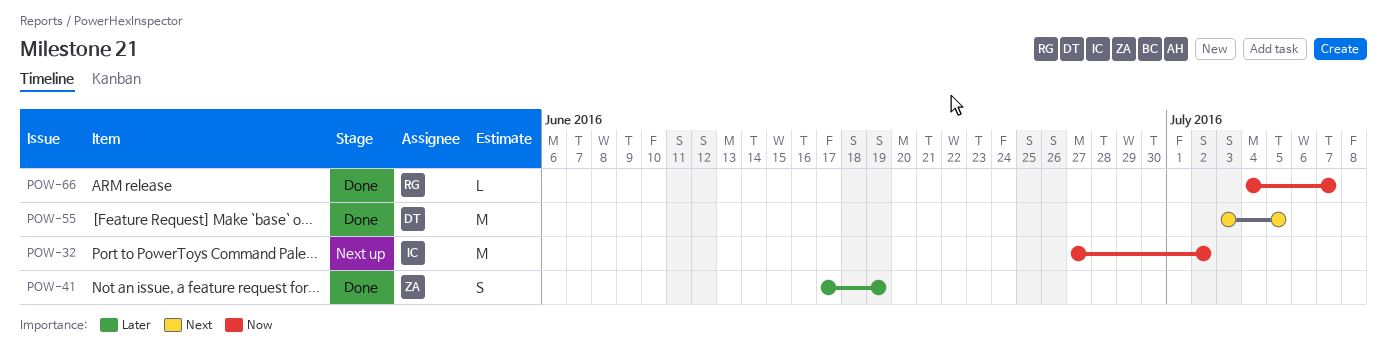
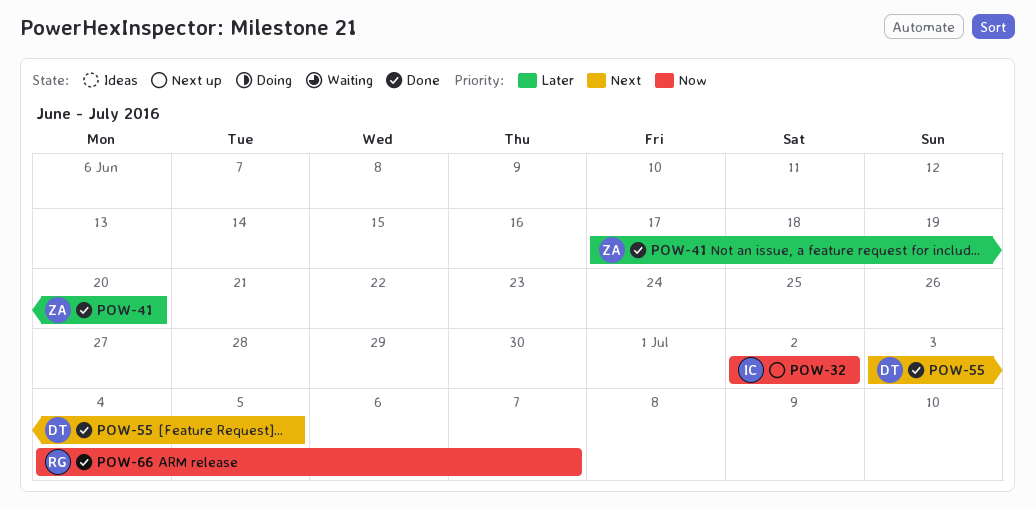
POW-32, start: Jun 27 -> Jul 2
POW-41, due: Jun 19 -> Jun 20

